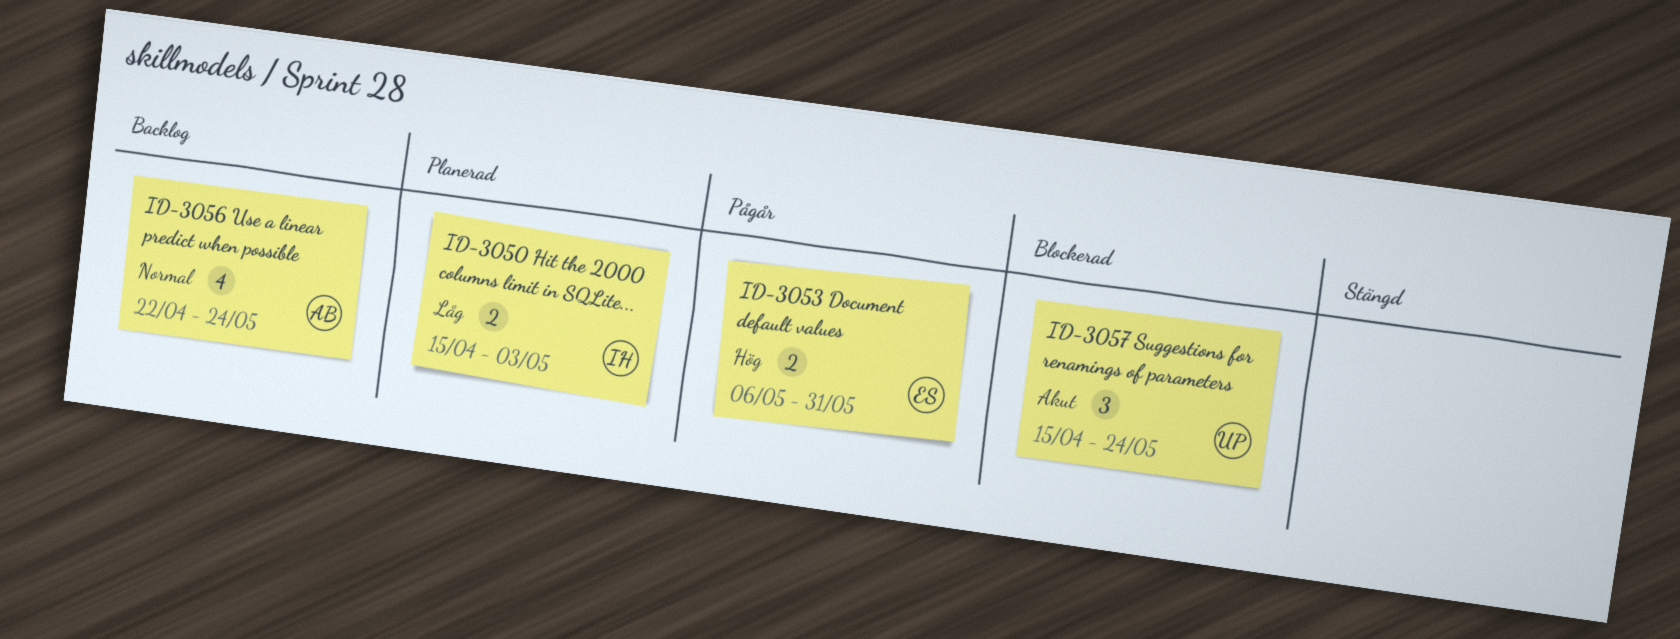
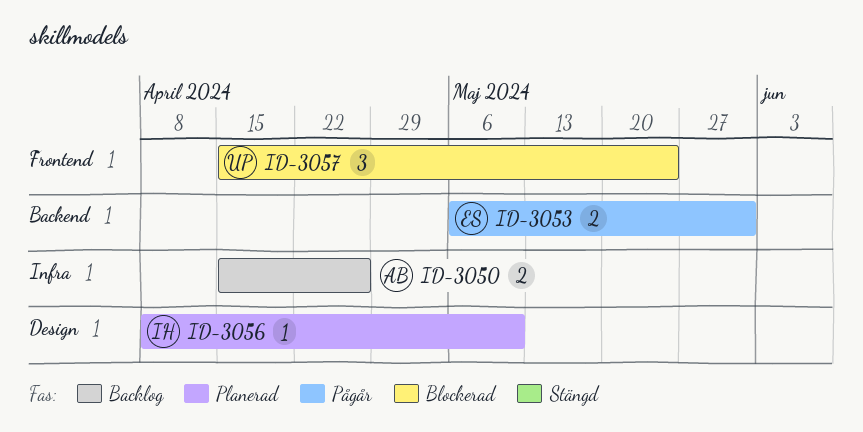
ID-3050, status: Planerad -> Backlog
ID-3050, owner: IH -> AB
ID-3050, due: May 3 -> Apr 26
ID-3056, status: Backlog -> Planerad
ID-3056, owner: AB -> IH
ID-3056, estimate: 4 -> 1
ID-3056, start: Apr 22 -> Apr 8
ID-3056, due: May 24 -> May 10

